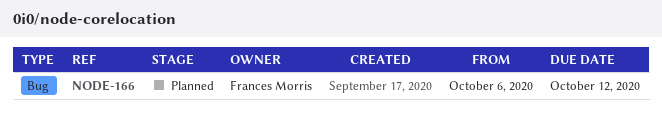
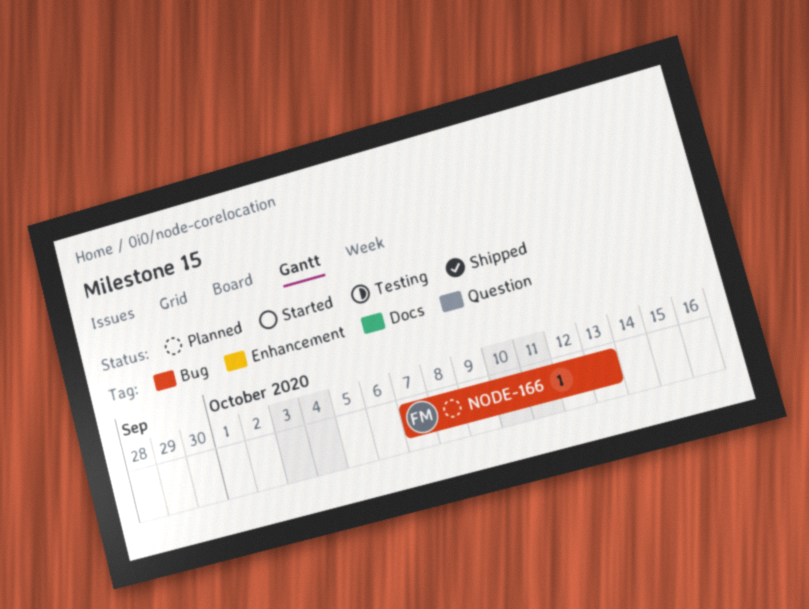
NODE-166, start: Oct 6 -> Oct 7
NODE-166, due: Oct 12 -> Oct 13

